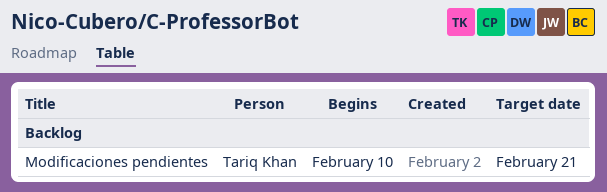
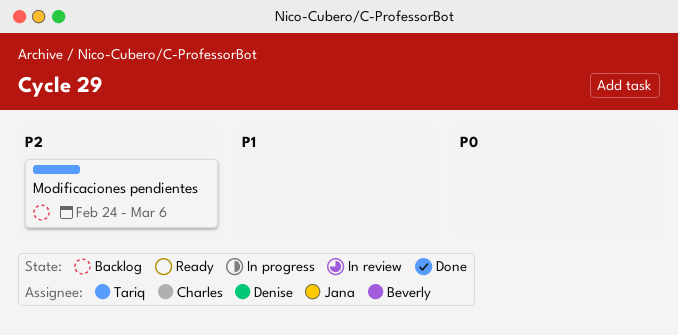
Modificaciones pendientes, start: Feb 10 -> Feb 24
Modificaciones pendientes, due: Feb 21 -> Mar 6

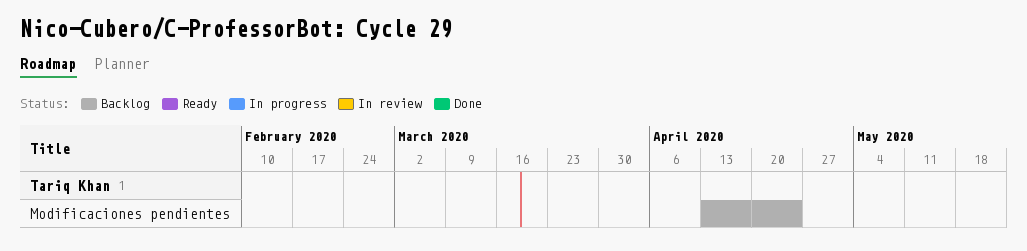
Modificaciones pendientes, start: Feb 24 -> Apr 13
Modificaciones pendientes, due: Mar 6 -> Apr 24

